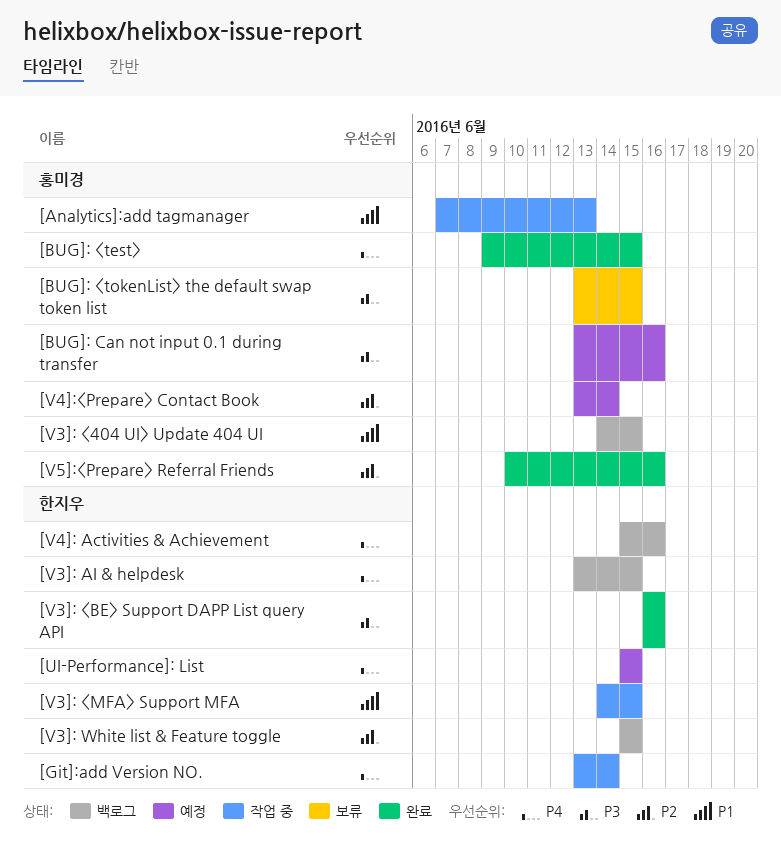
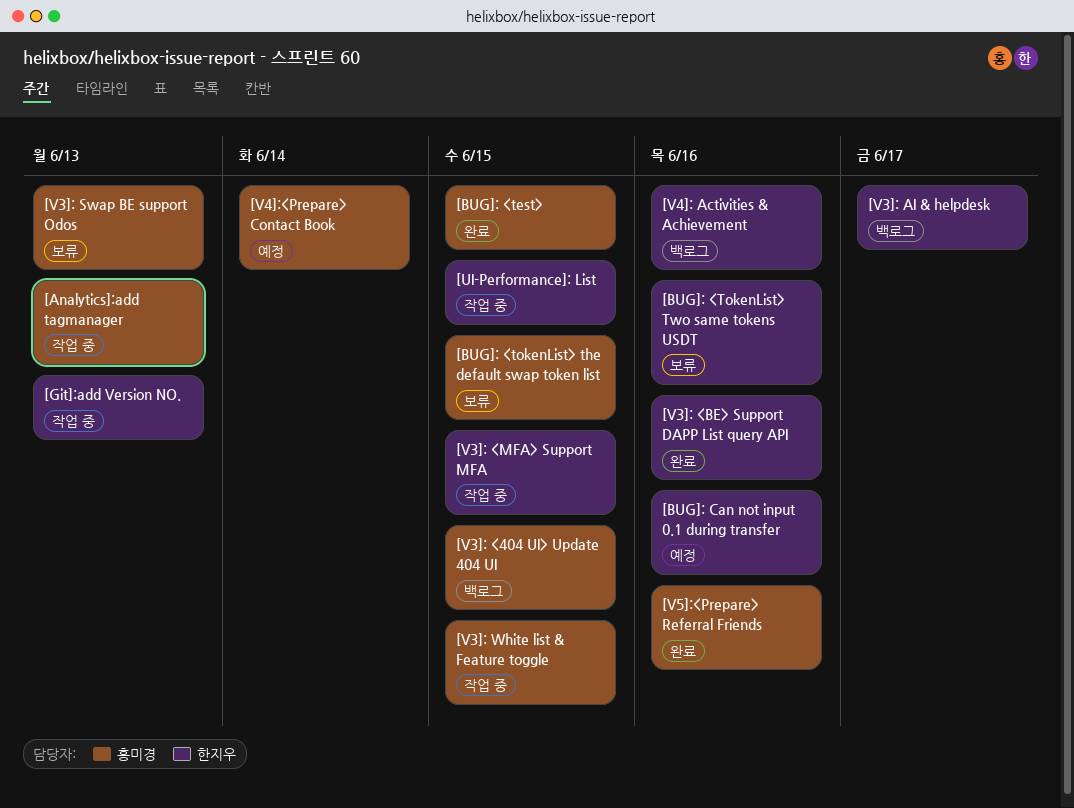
[BUG]: <TokenList> Two same tokens USDT: none -> present
[BUG]: Can not input 0.1 during transfer, owner: 홍미경 -> 한지우
[Git]:add Version NO., due: Jun 14 -> Jun 13
[UI-Performance]: List, status: 예정 -> 작업 중
[V3]: AI & helpdesk, due: Jun 15 -> Jun 17
[V3]: Swap BE support Odos: none -> present
[V3]: White list & Feature toggle, status: 백로그 -> 작업 중
[V3]: White list & Feature toggle, owner: 한지우 -> 홍미경

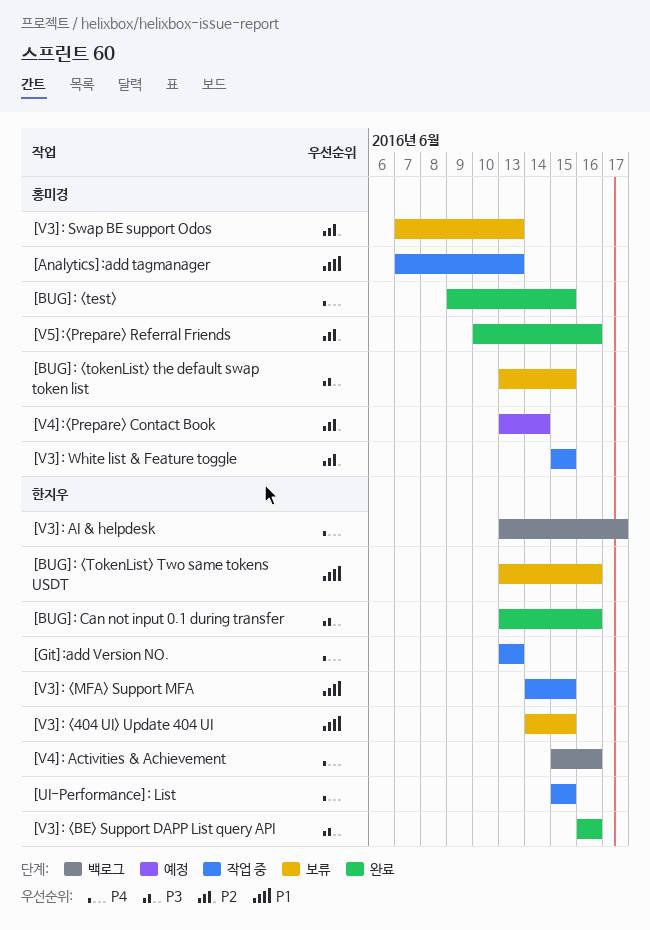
[BUG]: Can not input 0.1 during transfer, status: 예정 -> 완료
[V3]: <404 UI> Update 404 UI, status: 백로그 -> 보류
[V3]: <404 UI> Update 404 UI, owner: 홍미경 -> 한지우

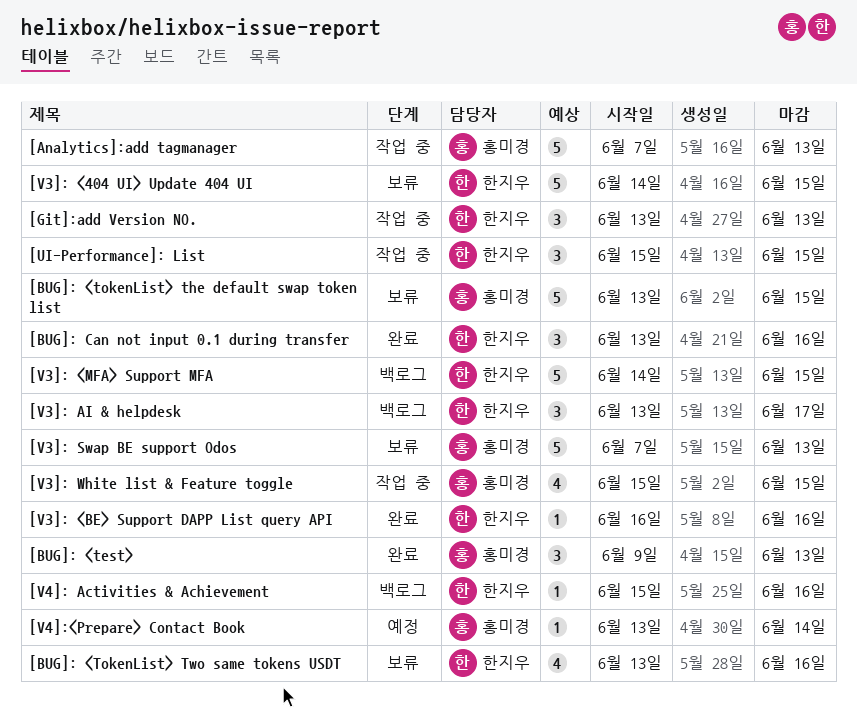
[BUG]: <test>, due: Jun 15 -> Jun 13
[V3]: <MFA> Support MFA, status: 작업 중 -> 백로그
[V5]:<Prepare> Referral Friends: present -> none

